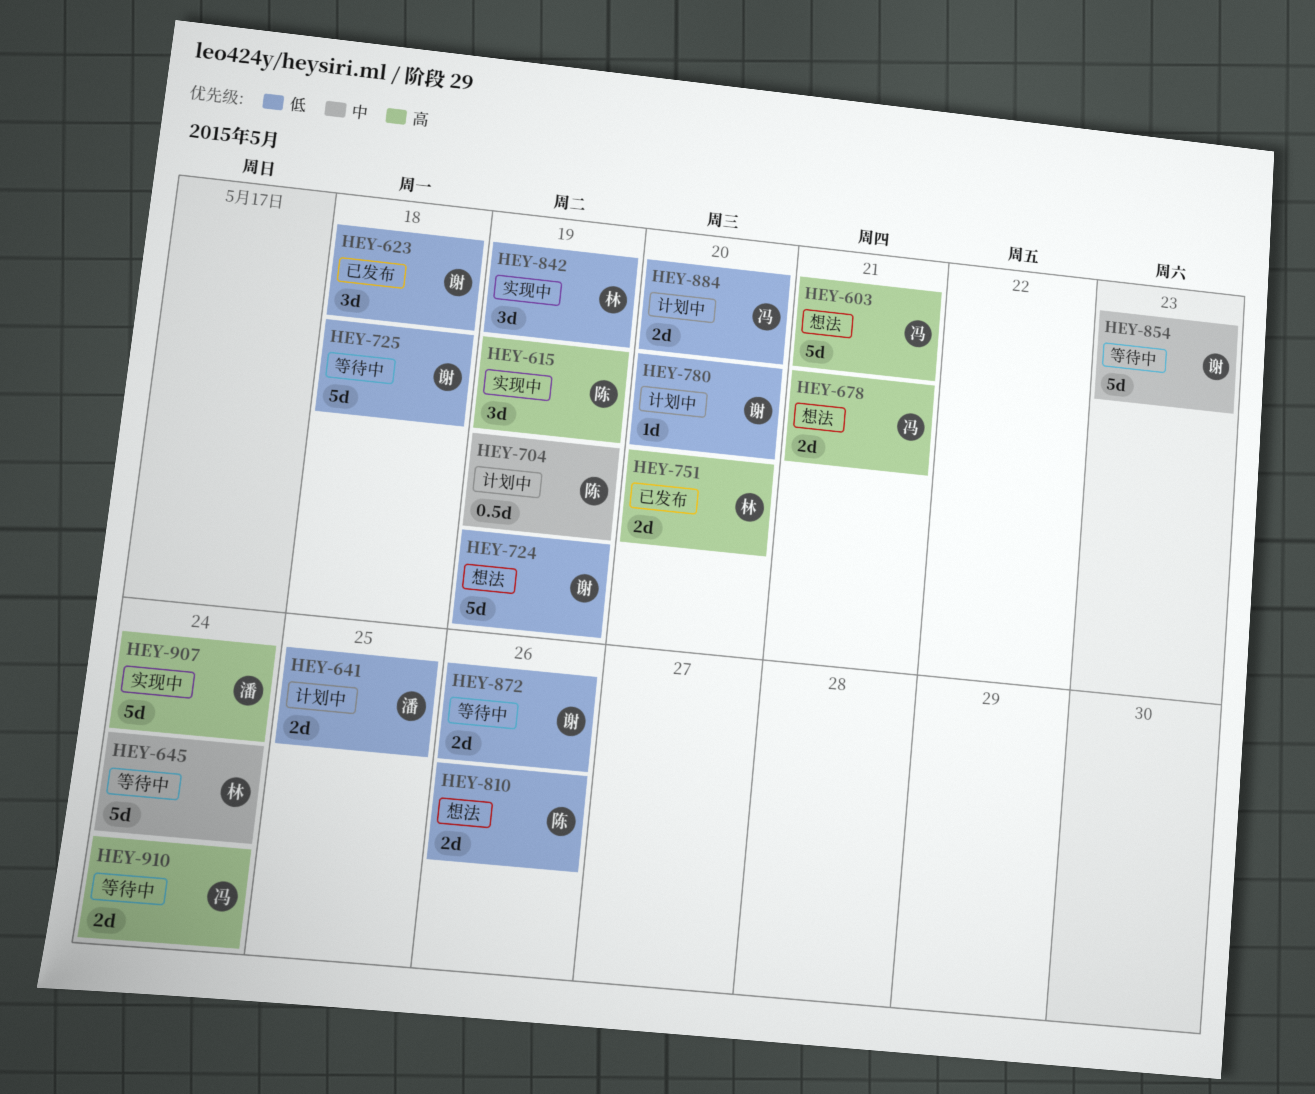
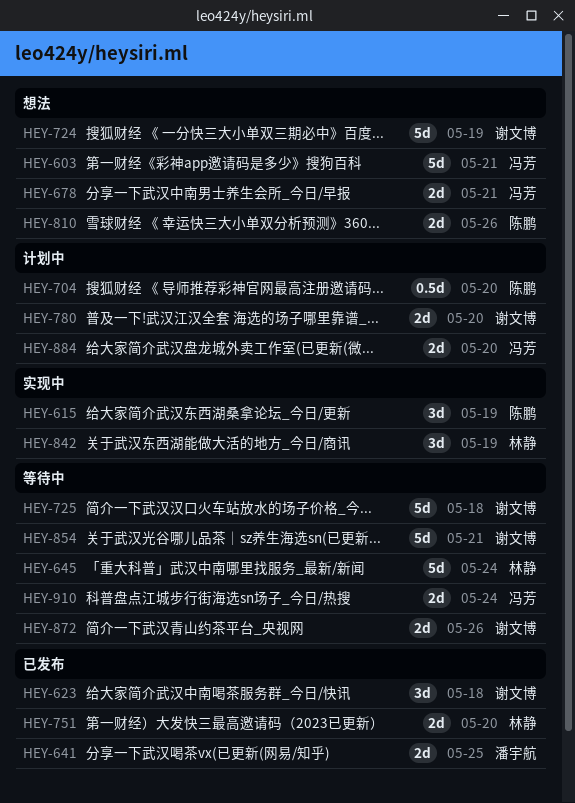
HEY-641, status: 计划中 -> 已发布
HEY-704, due: May 19 -> May 20
HEY-780, estimate: 1d -> 2d
HEY-854, due: May 23 -> May 21
HEY-907: present -> none

